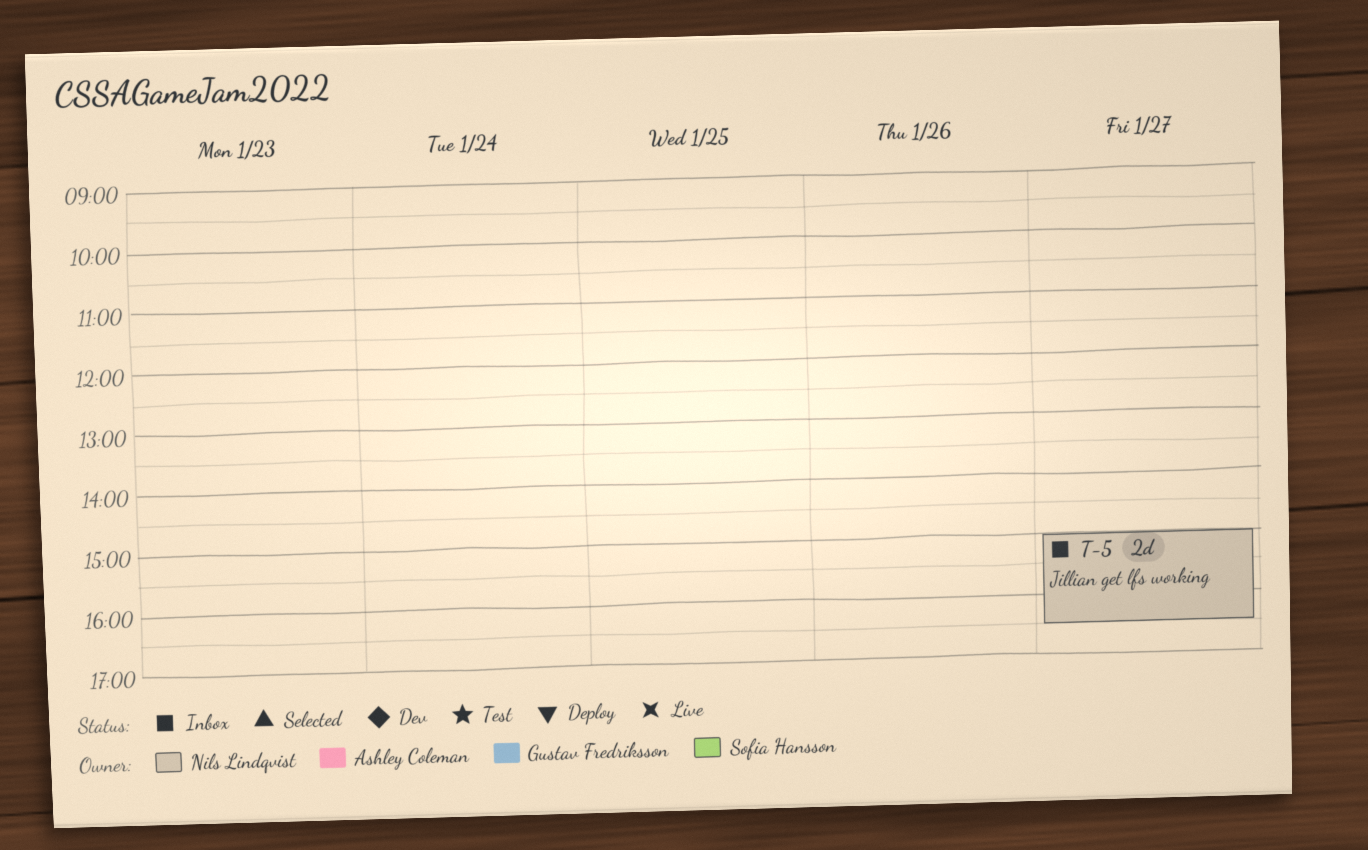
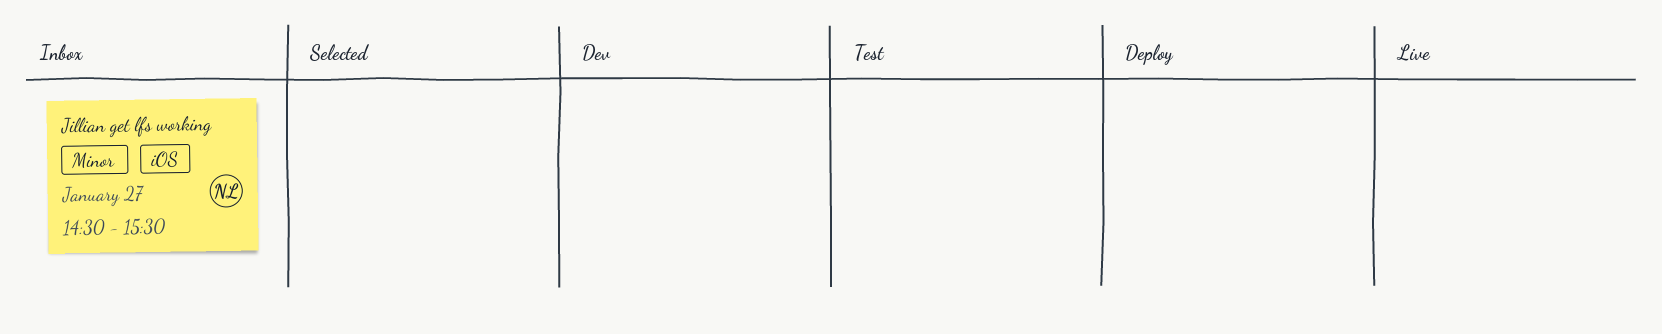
Jillian get lfs working, begins: 15:00 -> 14:30
Jillian get lfs working, ends: 16:30 -> 15:30

